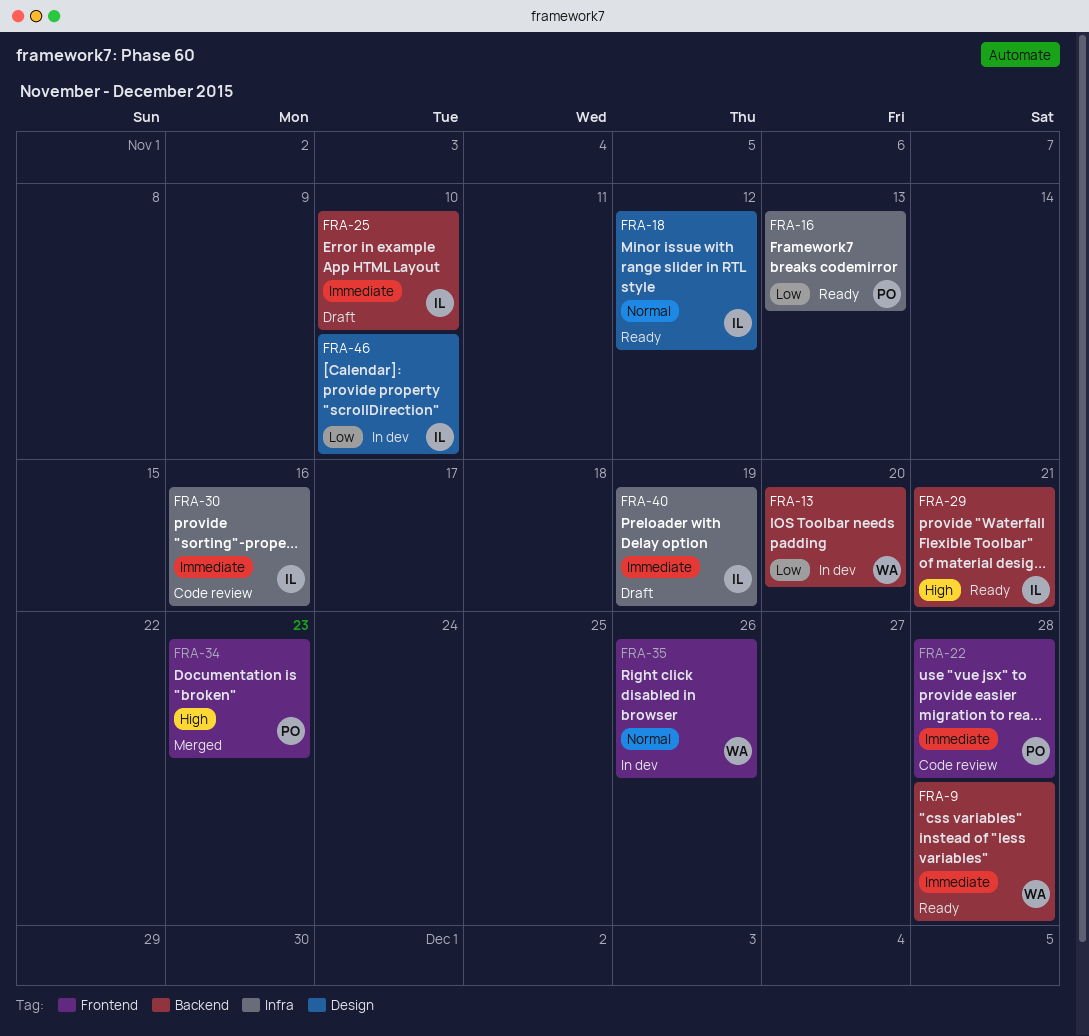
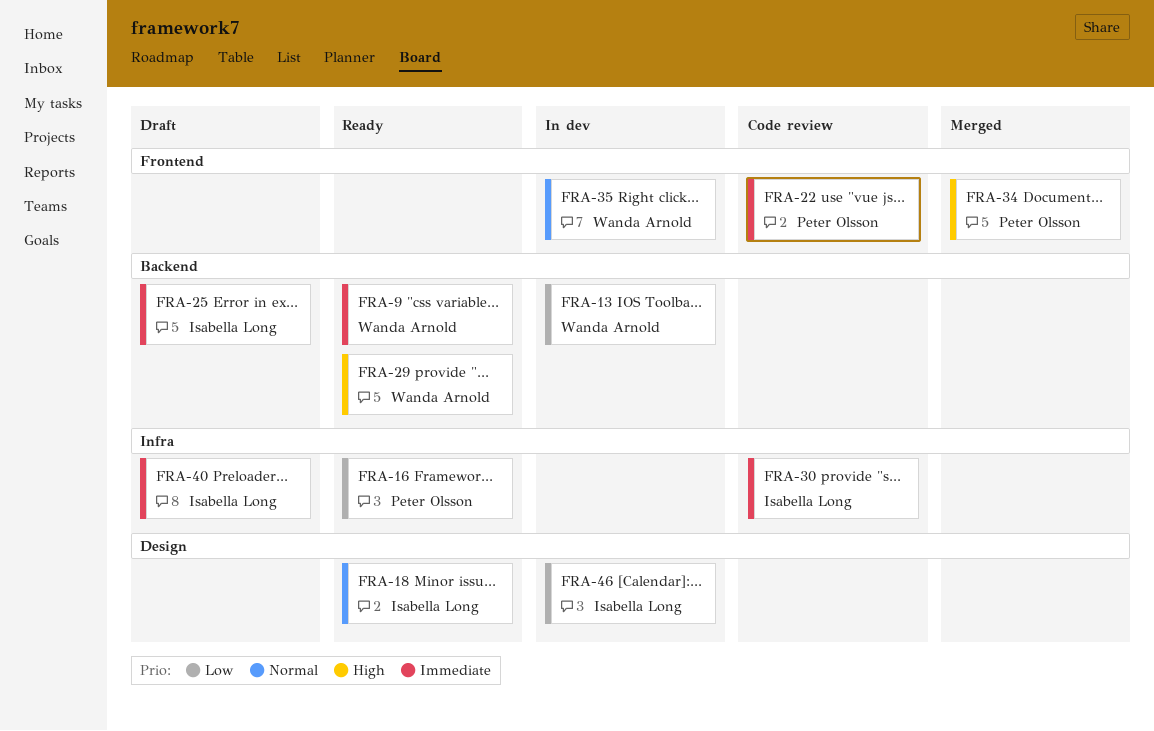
FRA-29, owner: Isabella Long -> Wanda Arnold

